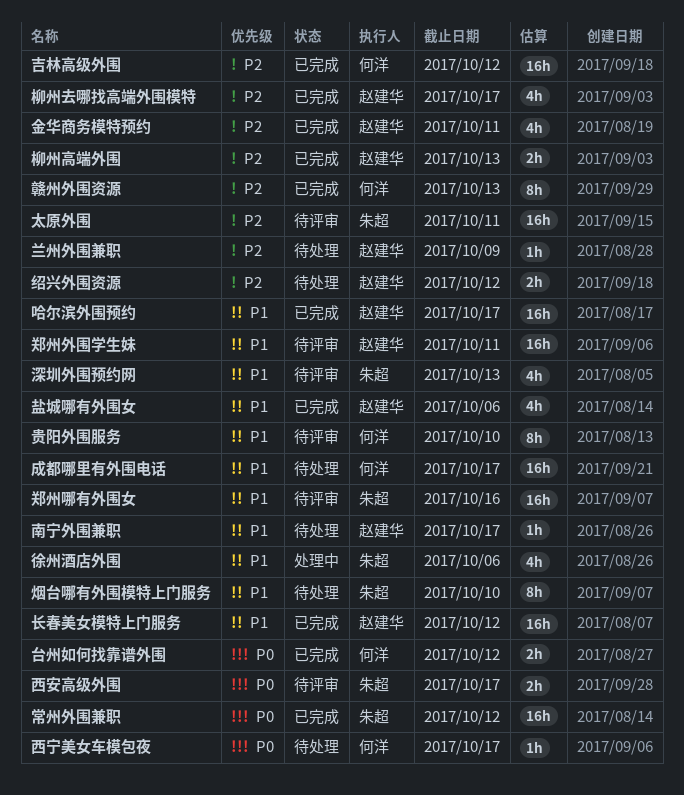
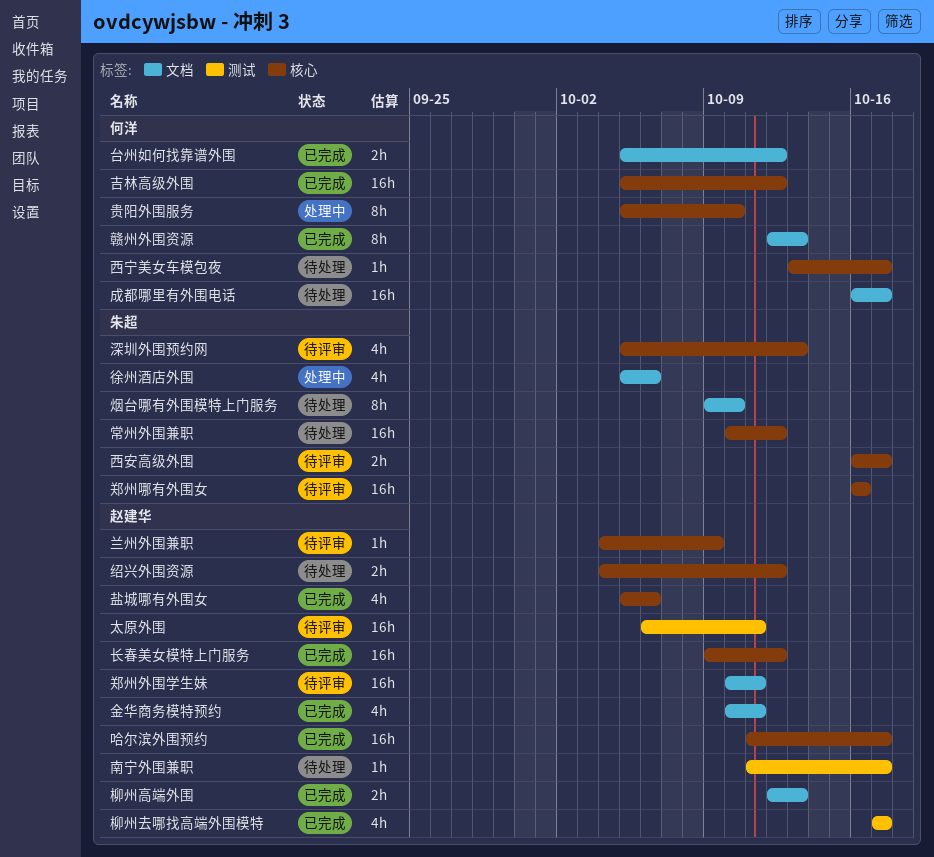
兰州外围兼职, status: 待处理 -> 待评审
太原外围, owner: 朱超 -> 赵建华
常州外围兼职, status: 已完成 -> 待处理
贵阳外围服务, status: 待评审 -> 处理中

